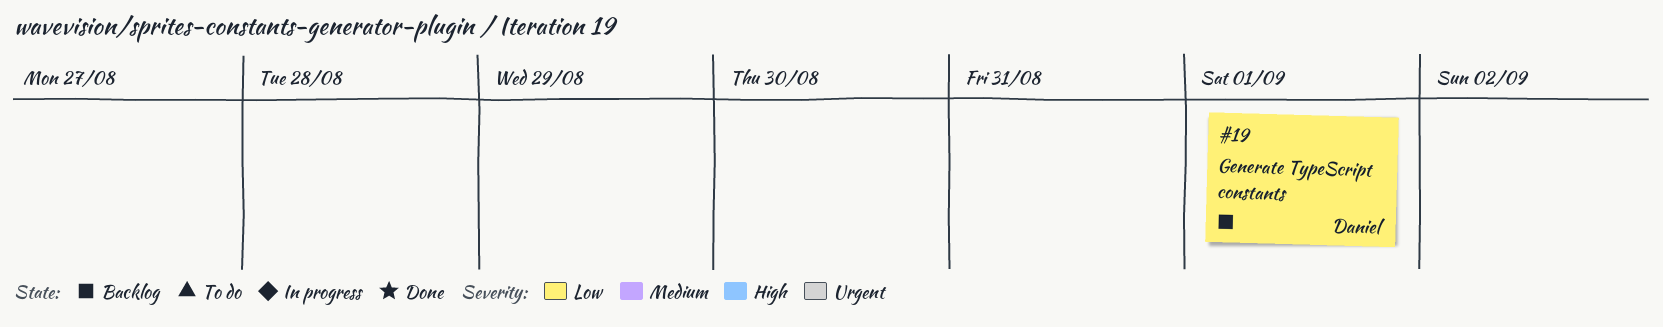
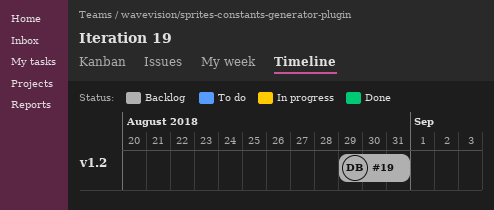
#19, due: Sep 1 -> Aug 31

